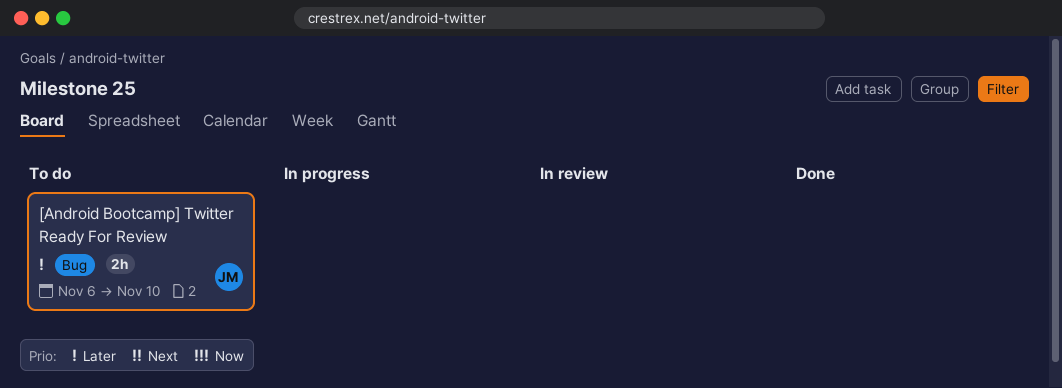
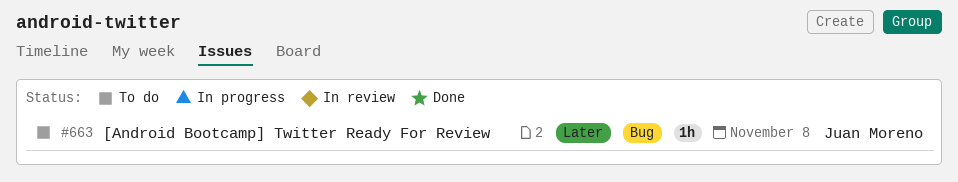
[Android Bootcamp] Twitter Ready For Review, estimate: 2h -> 1h
[Android Bootcamp] Twitter Ready For Review, due: Nov 10 -> Nov 8

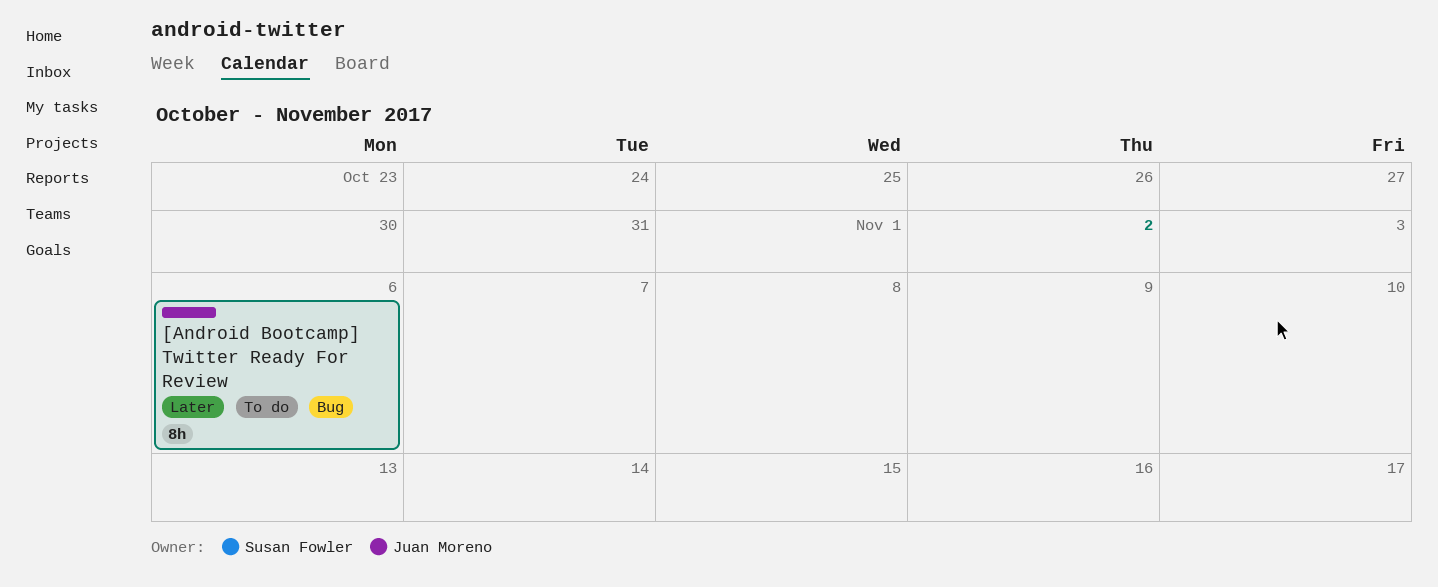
[Android Bootcamp] Twitter Ready For Review, estimate: 1h -> 8h
[Android Bootcamp] Twitter Ready For Review, due: Nov 8 -> Nov 6

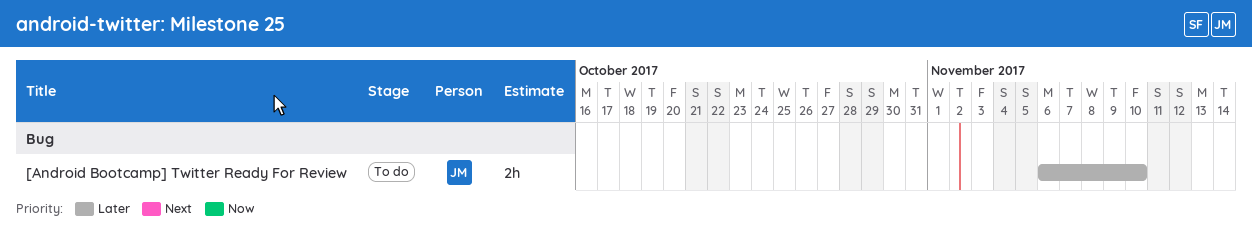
[Android Bootcamp] Twitter Ready For Review, estimate: 8h -> 2h
[Android Bootcamp] Twitter Ready For Review, due: Nov 6 -> Nov 10

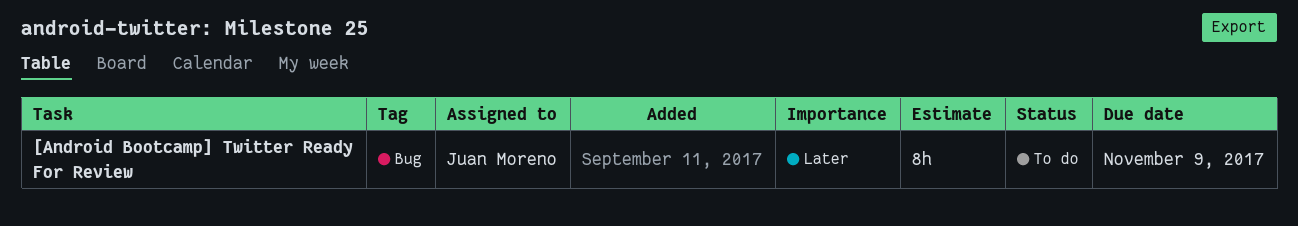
[Android Bootcamp] Twitter Ready For Review, estimate: 2h -> 8h
[Android Bootcamp] Twitter Ready For Review, due: Nov 10 -> Nov 9

